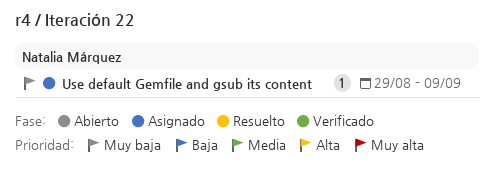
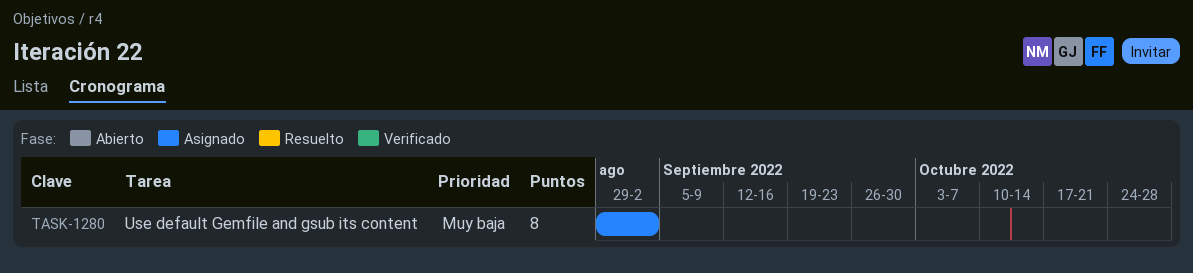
Use default Gemfile and gsub its content, estimate: 1 -> 8
Use default Gemfile and gsub its content, due: Sep 9 -> Sep 2

